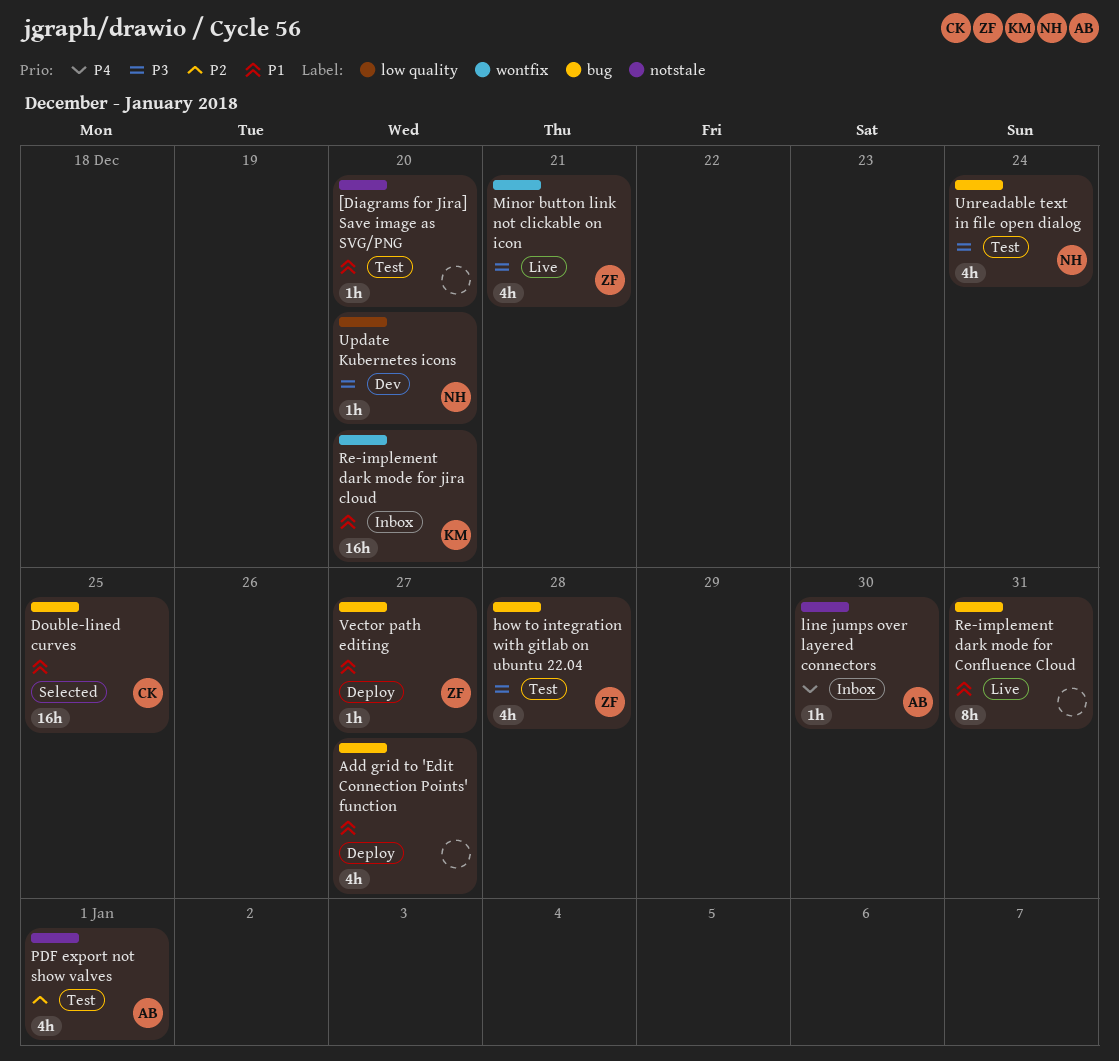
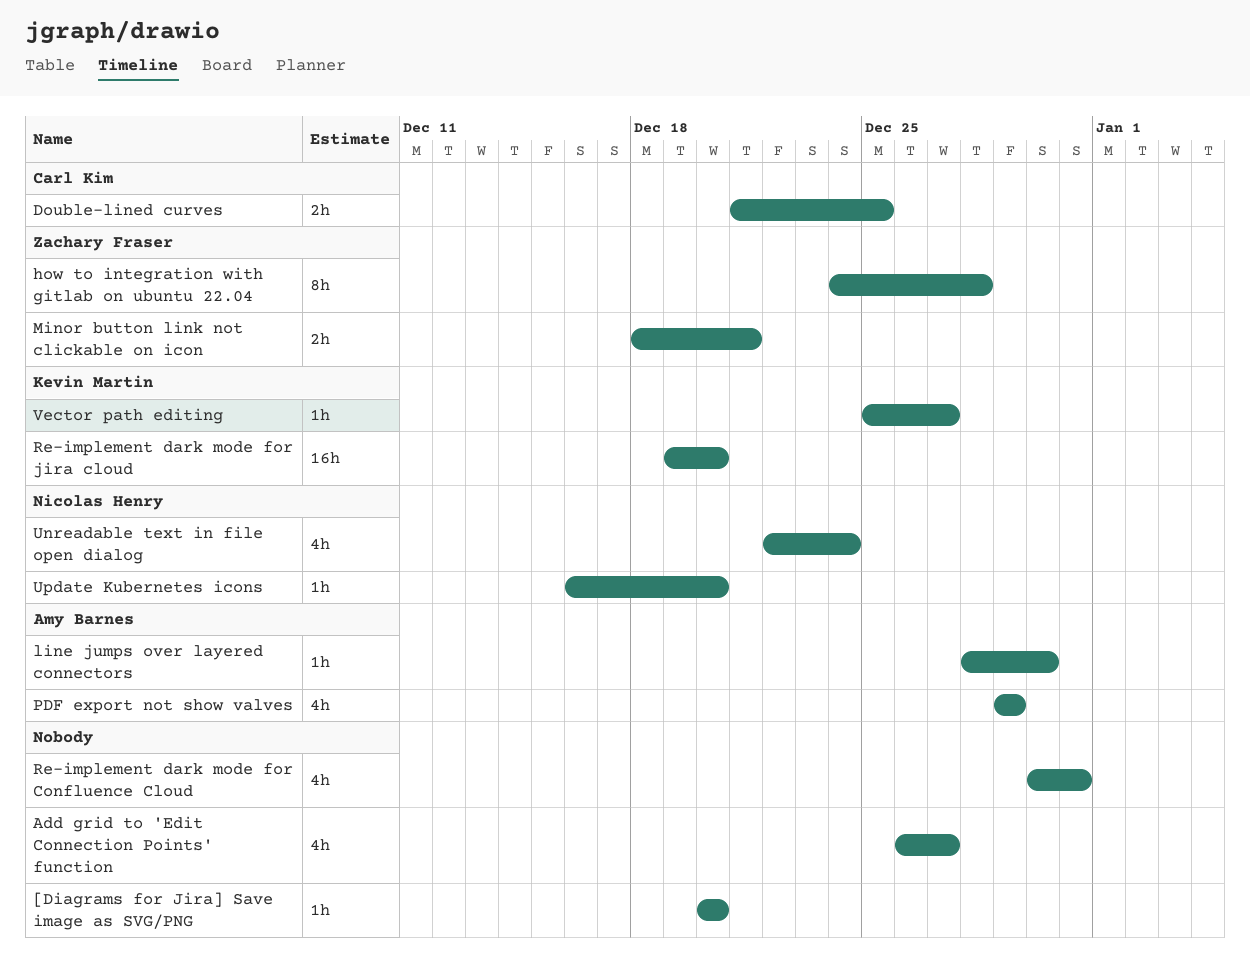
Double-lined curves, estimate: 16h -> 2h
how to integration with gitlab on ubuntu 22.04, estimate: 4h -> 8h
Minor button link not clickable on icon, estimate: 4h -> 2h
PDF export not show valves, due: Jan 1 -> Dec 29
Re-implement dark mode for Confluence Cloud, estimate: 8h -> 4h
Vector path editing, owner: Zachary Fraser -> Kevin Martin

